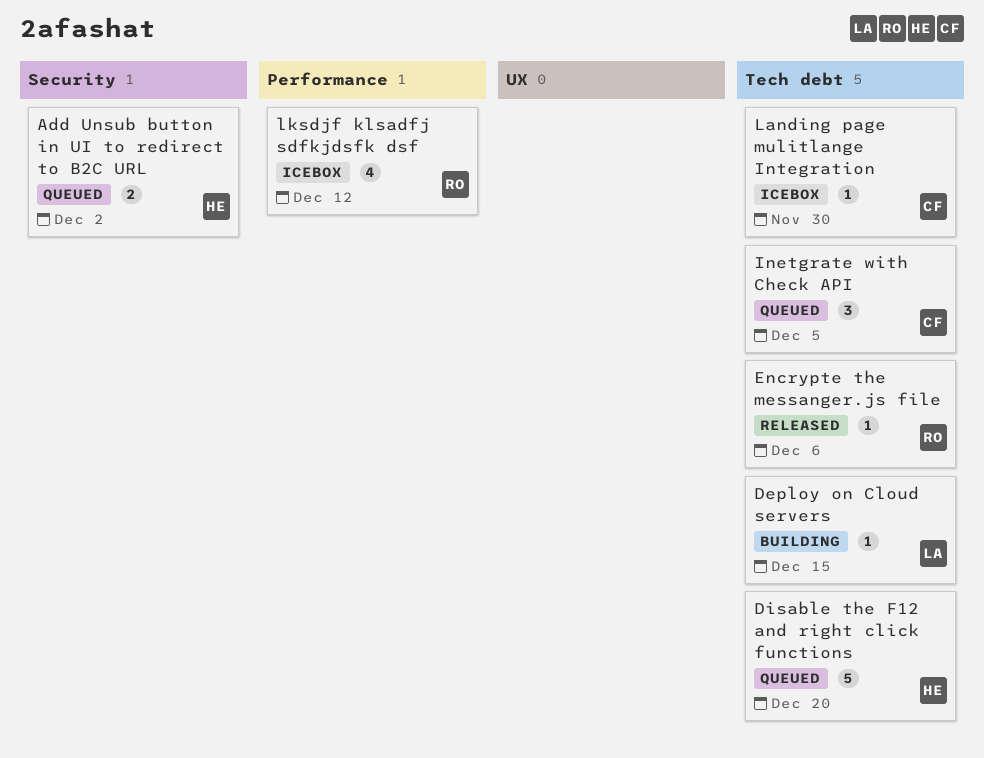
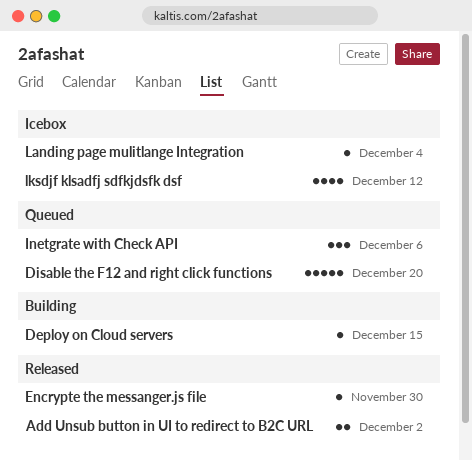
Add Unsub button in UI to redirect to B2C URL, status: Queued -> Released
Encrypte the messanger.js file, due: Dec 6 -> Nov 30
Inetgrate with Check API, due: Dec 5 -> Dec 6
Landing page mulitlange Integration, due: Nov 30 -> Dec 4

